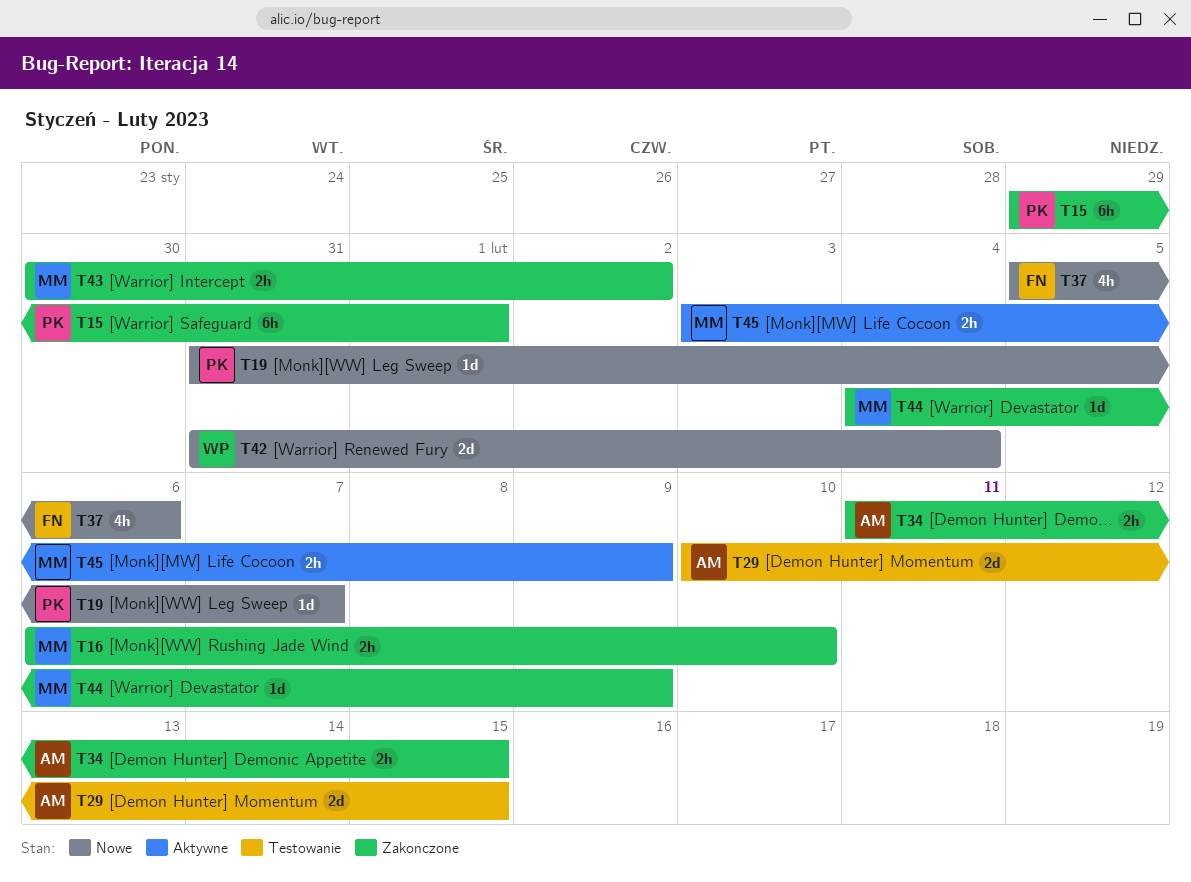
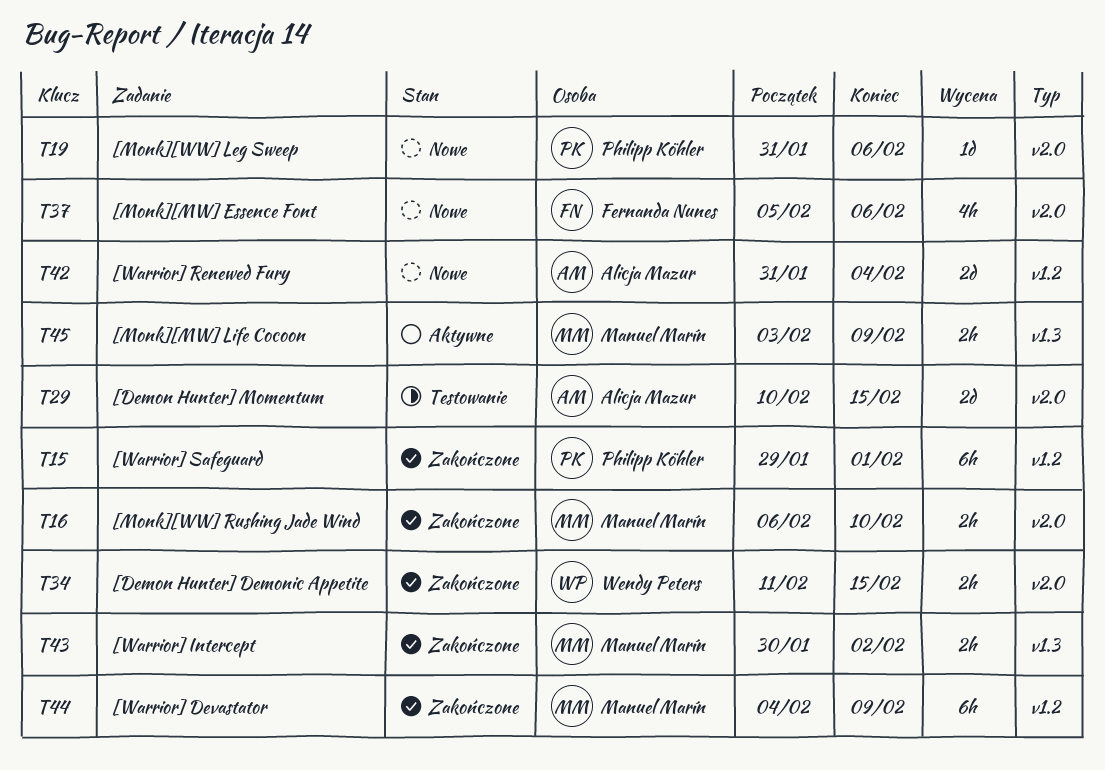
T19, due: Feb 7 -> Feb 6
T34, owner: Alicja Mazur -> Wendy Peters
T42, owner: Wendy Peters -> Alicja Mazur
T44, estimate: 1d -> 6h

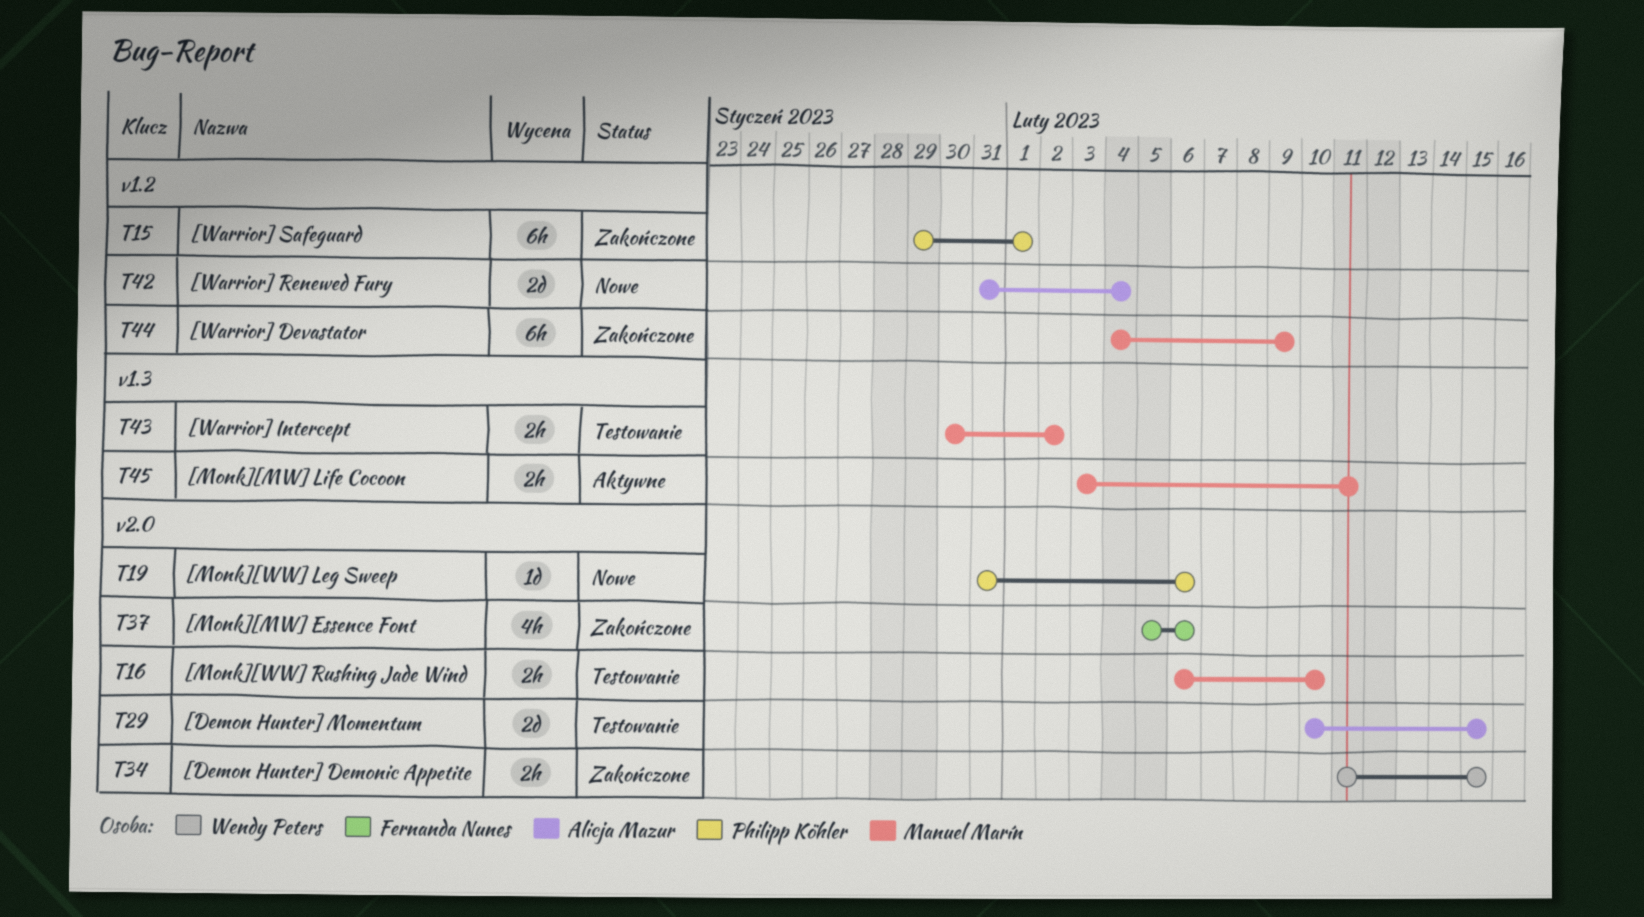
T16, status: Zakończone -> Testowanie
T37, status: Nowe -> Zakończone
T43, status: Zakończone -> Testowanie
T45, due: Feb 9 -> Feb 11

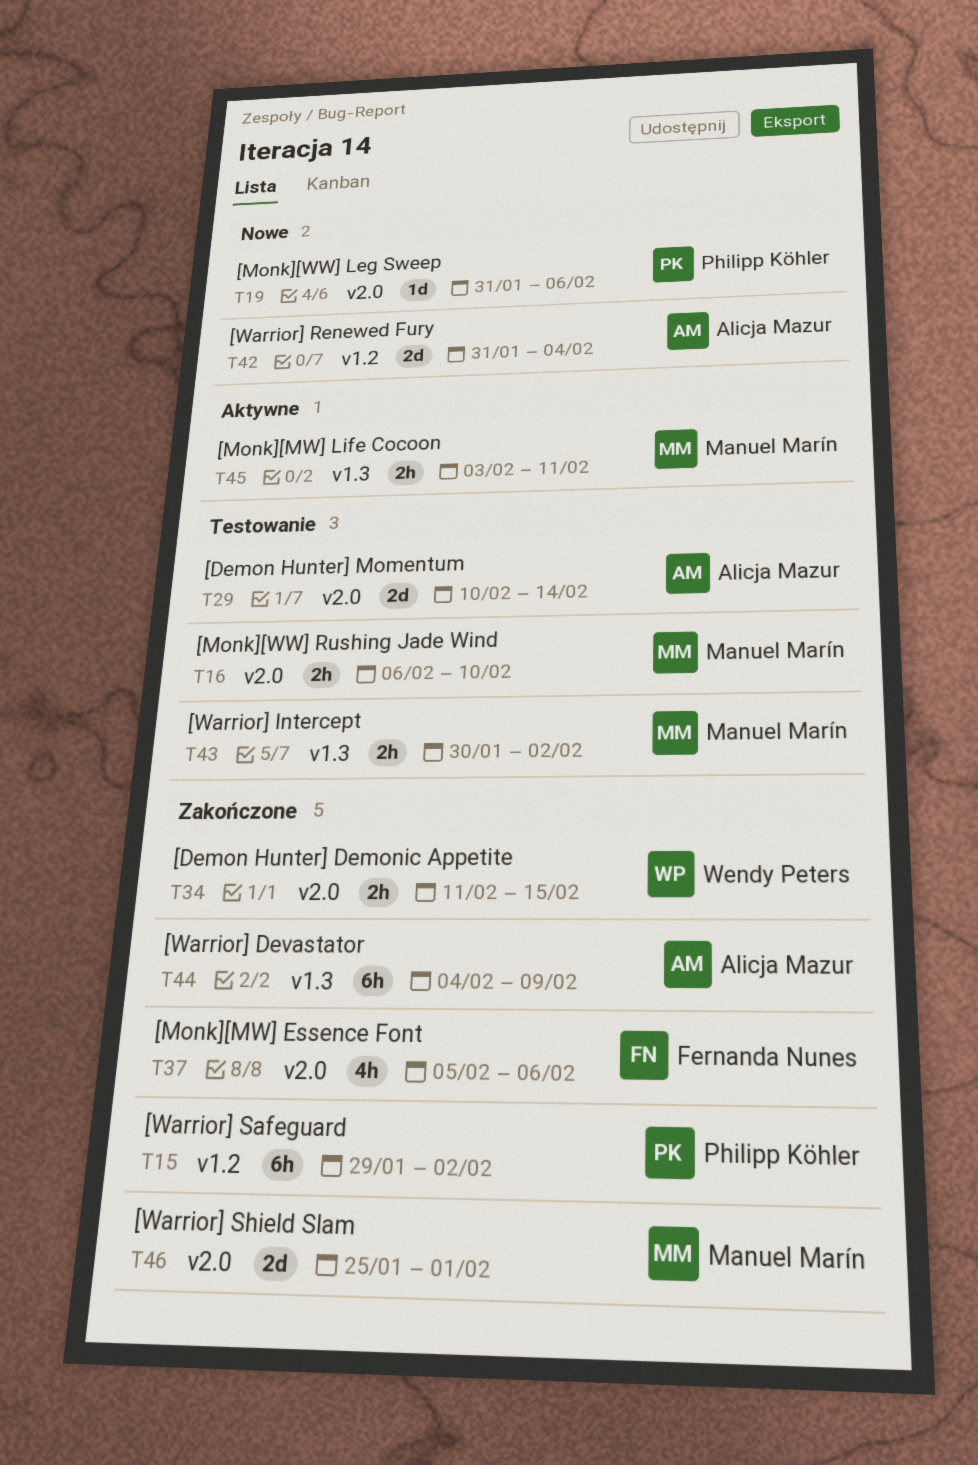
T15, due: Feb 1 -> Feb 2
T29, due: Feb 15 -> Feb 14
T44, owner: Manuel Marín -> Alicja Mazur
T44, label: v1.2 -> v1.3
T46: none -> present

